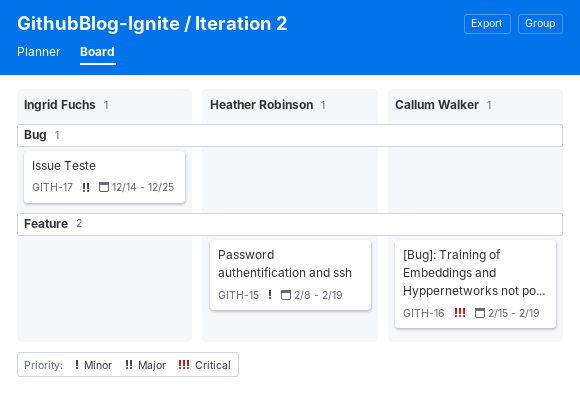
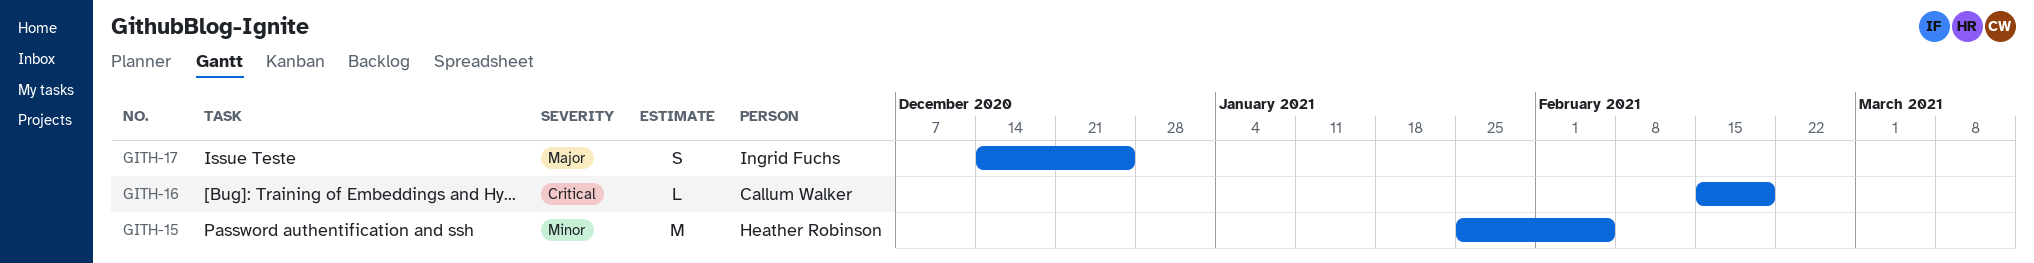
GITH-15, start: Feb 8 -> Jan 25
GITH-15, due: Feb 19 -> Feb 5

